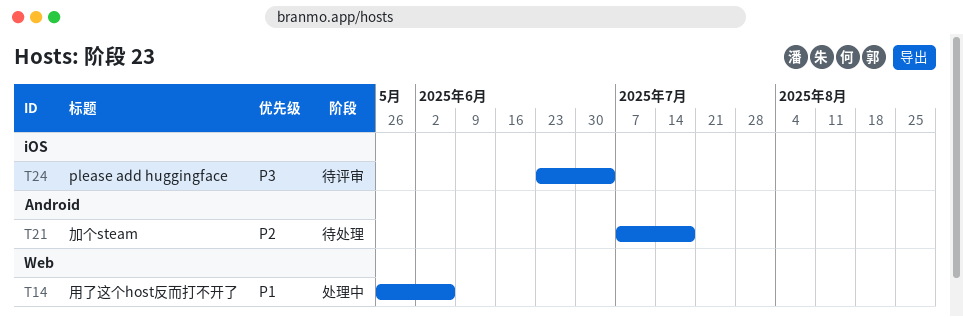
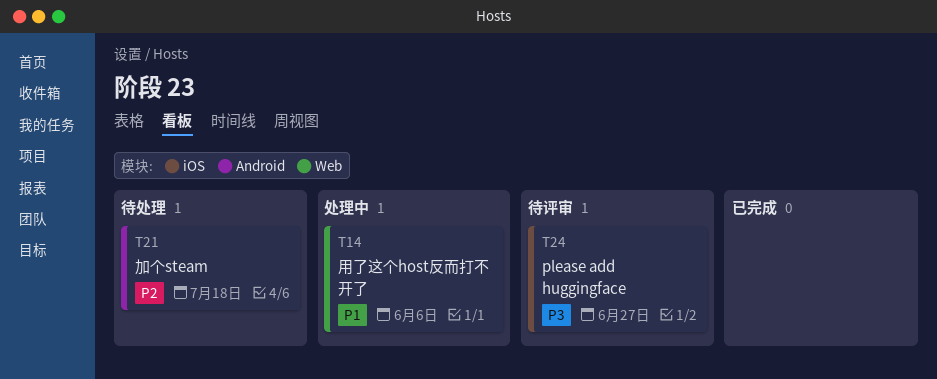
T24, due: Jul 4 -> Jun 27

